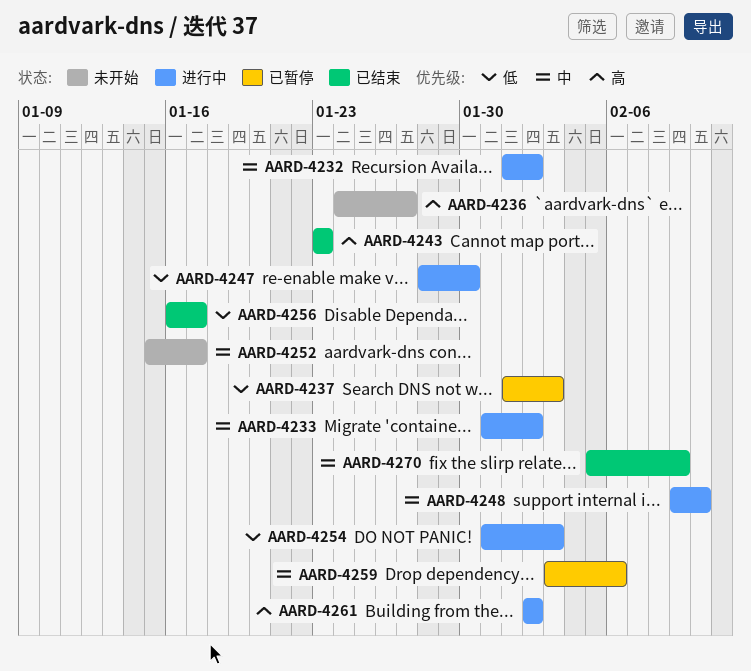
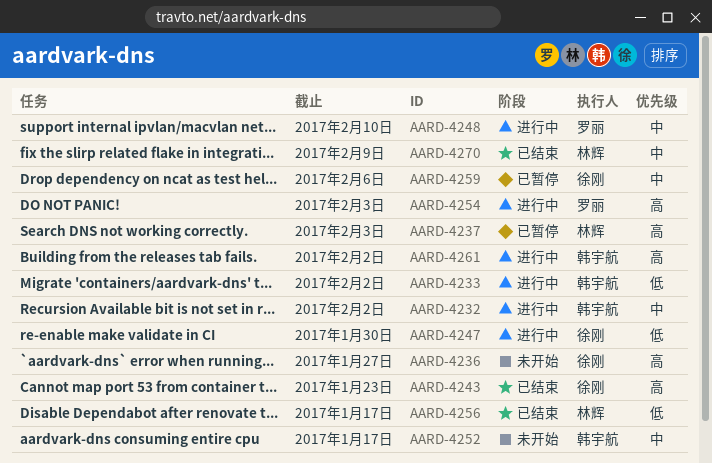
AARD-4233, priority: 中 -> 低
AARD-4237, priority: 低 -> 高
AARD-4254, priority: 低 -> 高

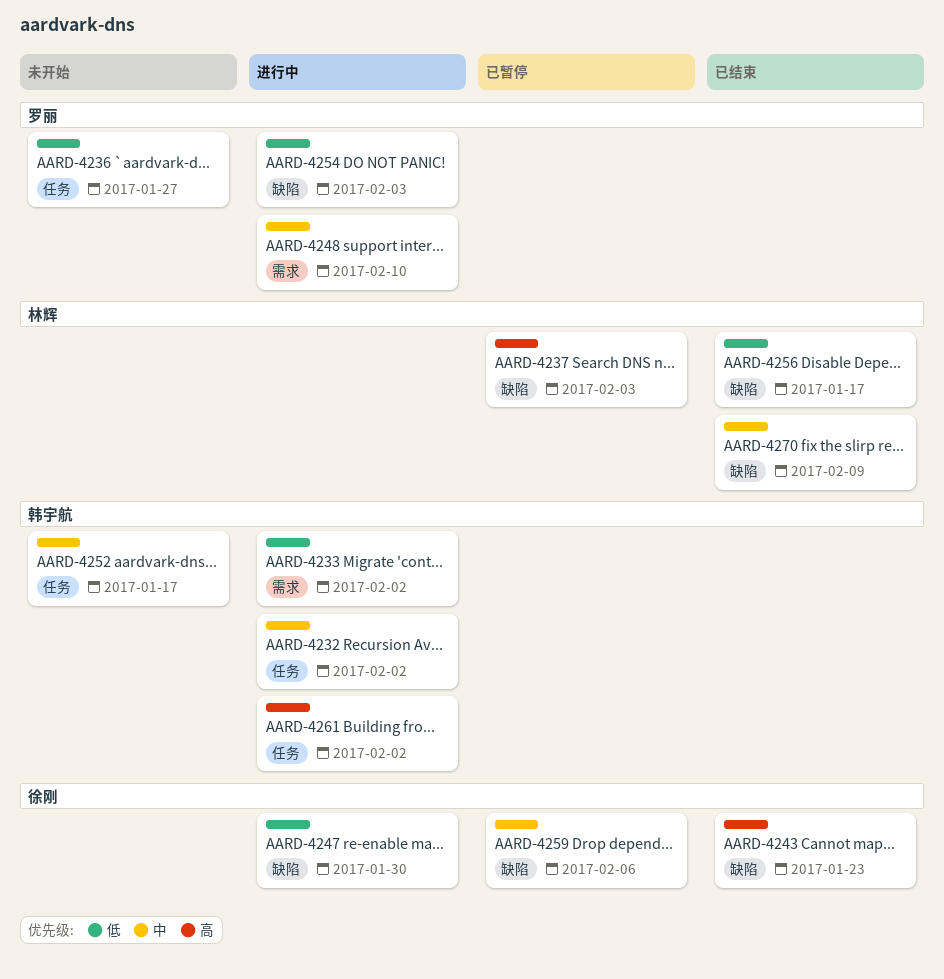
AARD-4236, owner: 徐刚 -> 罗丽
AARD-4236, priority: 高 -> 低
AARD-4254, priority: 高 -> 低

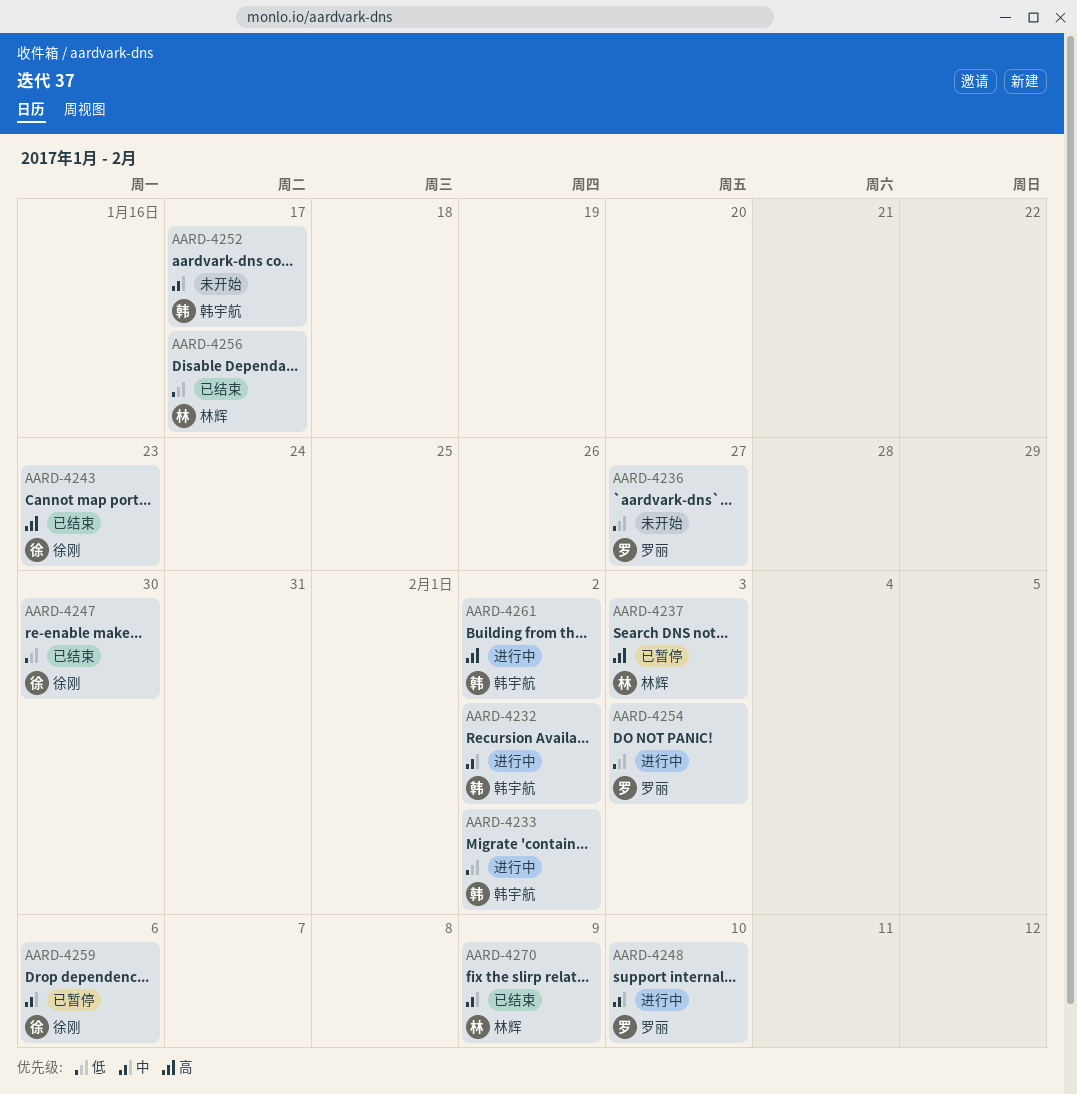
AARD-4247, status: 进行中 -> 已结束

